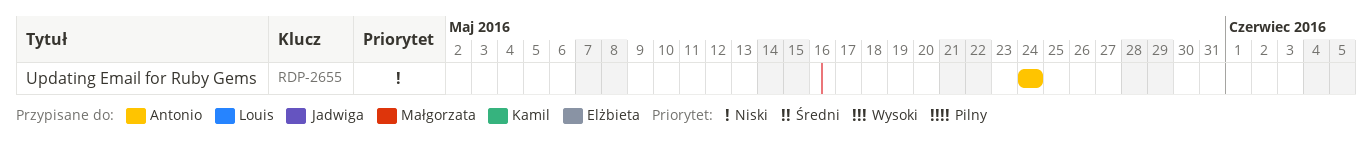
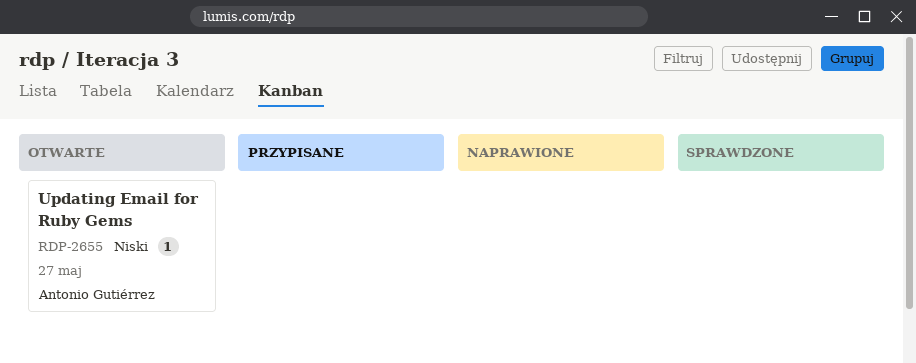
RDP-2655, due: May 24 -> May 27

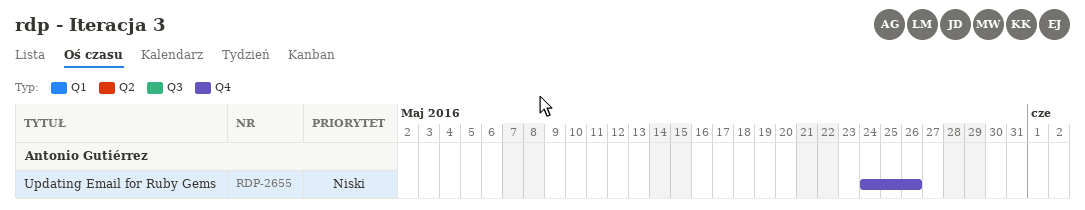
RDP-2655, due: May 27 -> May 26

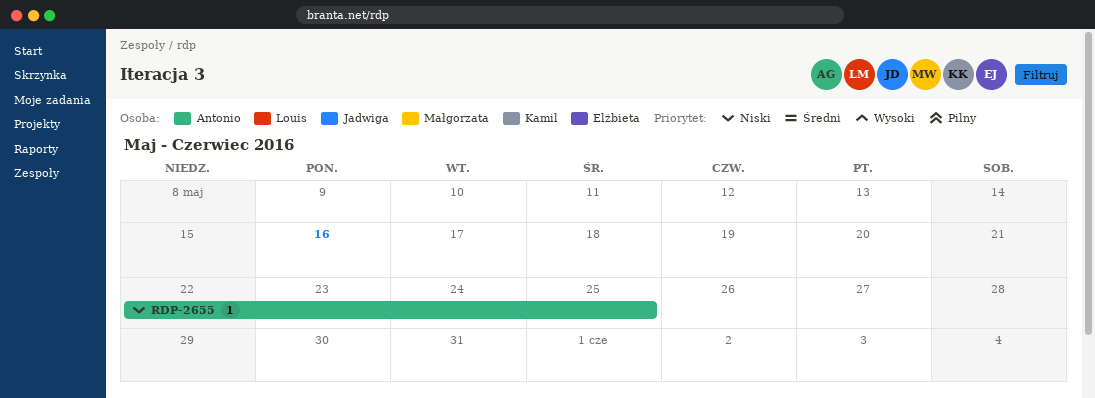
RDP-2655, start: May 24 -> May 22
RDP-2655, due: May 26 -> May 25

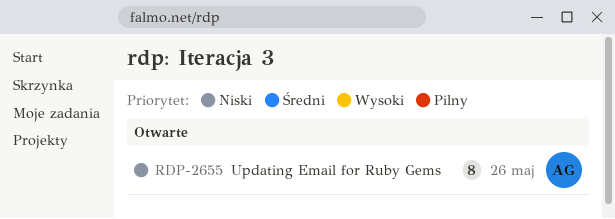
RDP-2655, estimate: 1 -> 8
RDP-2655, due: May 25 -> May 26

